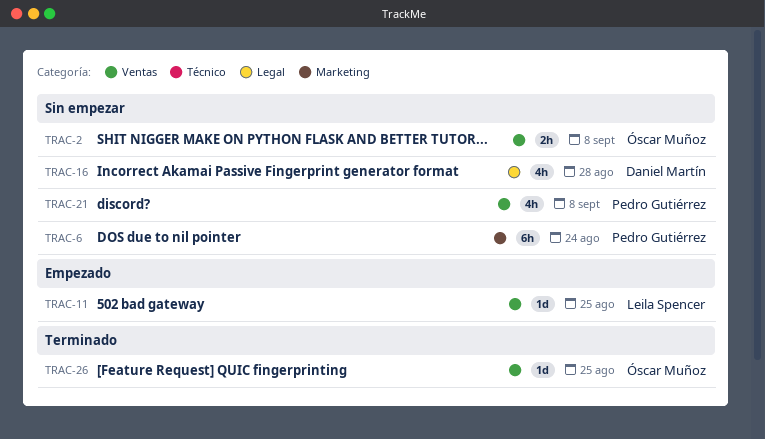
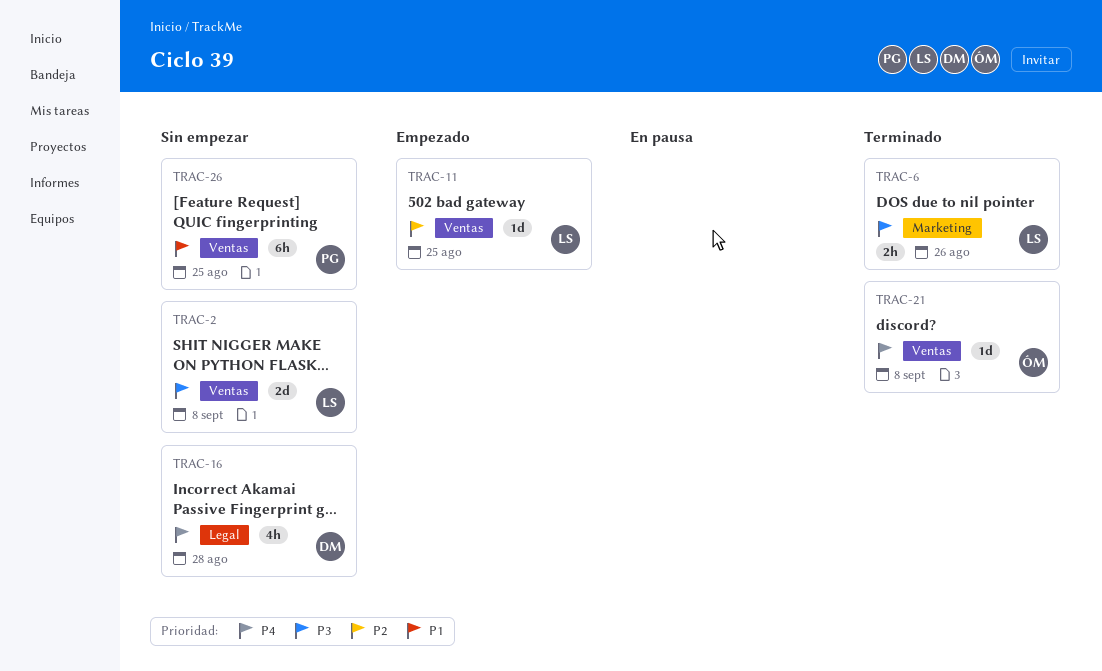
TRAC-2, owner: Óscar Muñoz -> Leila Spencer
TRAC-2, estimate: 2h -> 2d
TRAC-6, status: Sin empezar -> Terminado
TRAC-6, owner: Pedro Gutiérrez -> Leila Spencer
TRAC-6, estimate: 6h -> 2h
TRAC-6, due: Aug 24 -> Aug 26
TRAC-21, status: Sin empezar -> Terminado
TRAC-21, owner: Pedro Gutiérrez -> Óscar Muñoz
TRAC-21, estimate: 4h -> 1d
TRAC-26, status: Terminado -> Sin empezar
TRAC-26, owner: Óscar Muñoz -> Pedro Gutiérrez
TRAC-26, estimate: 1d -> 6h

